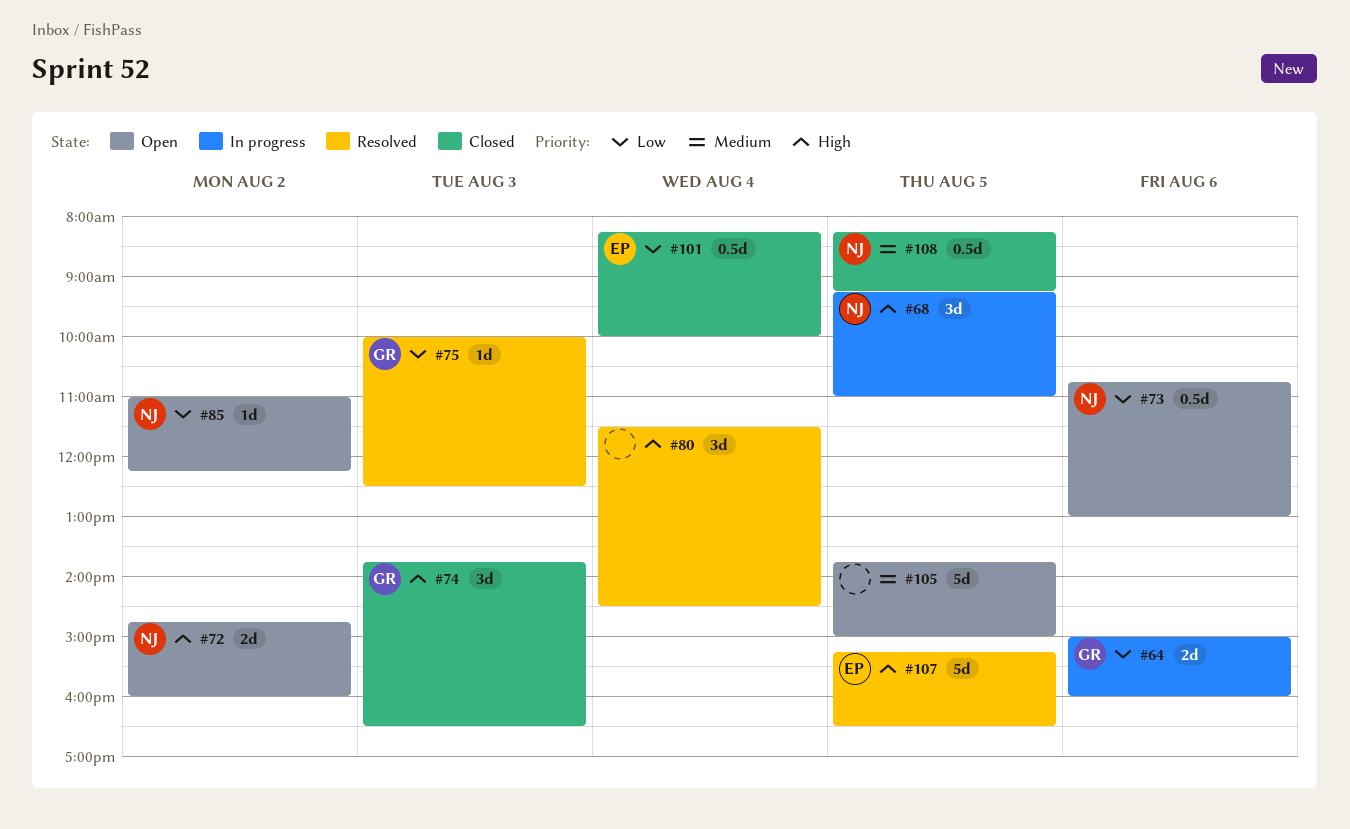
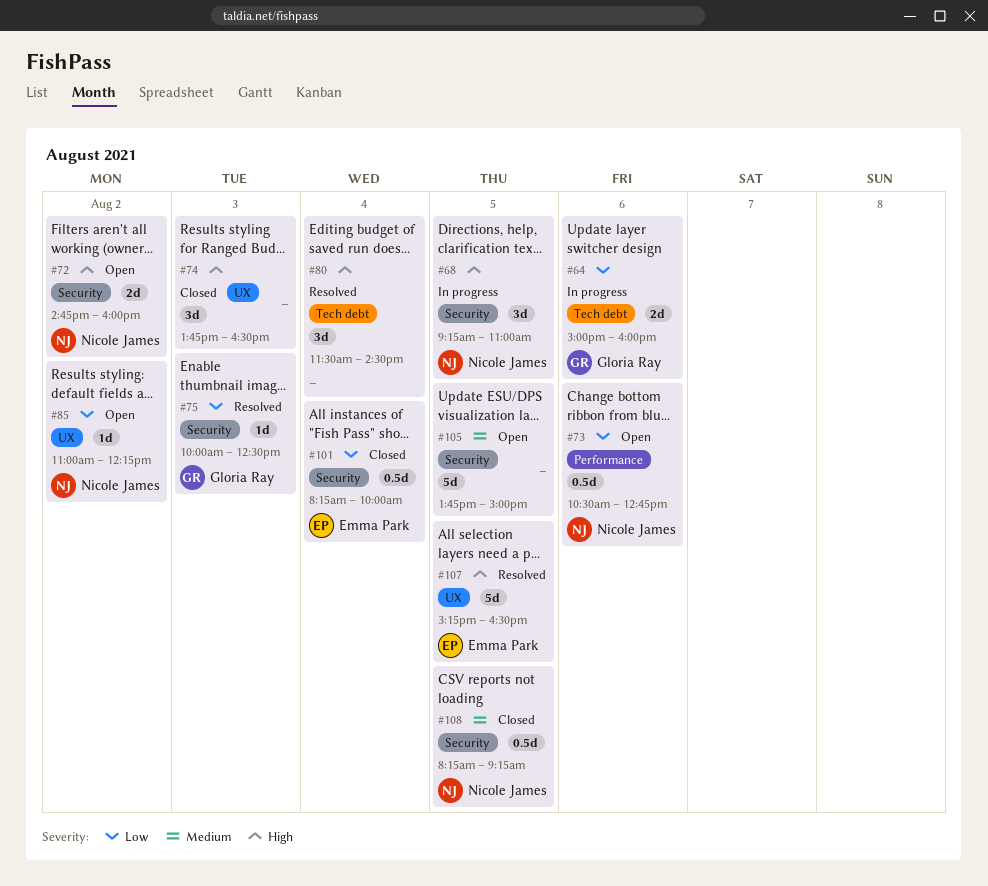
#73, begins: 10:45 -> 10:30
#73, ends: 13:00 -> 12:45
#74, owner: Gloria Ray -> none

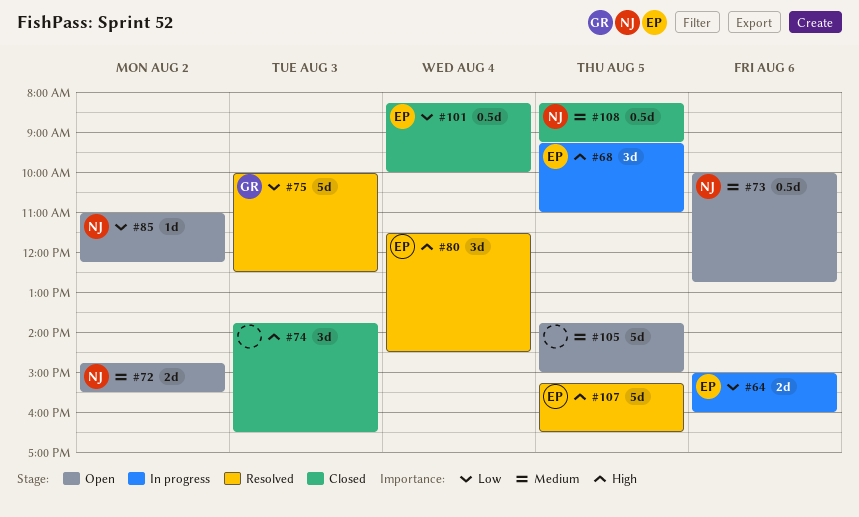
#64, owner: Gloria Ray -> Emma Park
#68, owner: Nicole James -> Emma Park
#72, priority: High -> Medium
#72, ends: 16:00 -> 15:30
#73, priority: Low -> Medium
#73, begins: 10:30 -> 10:00
#75, estimate: 1d -> 5d
#80, owner: none -> Emma Park

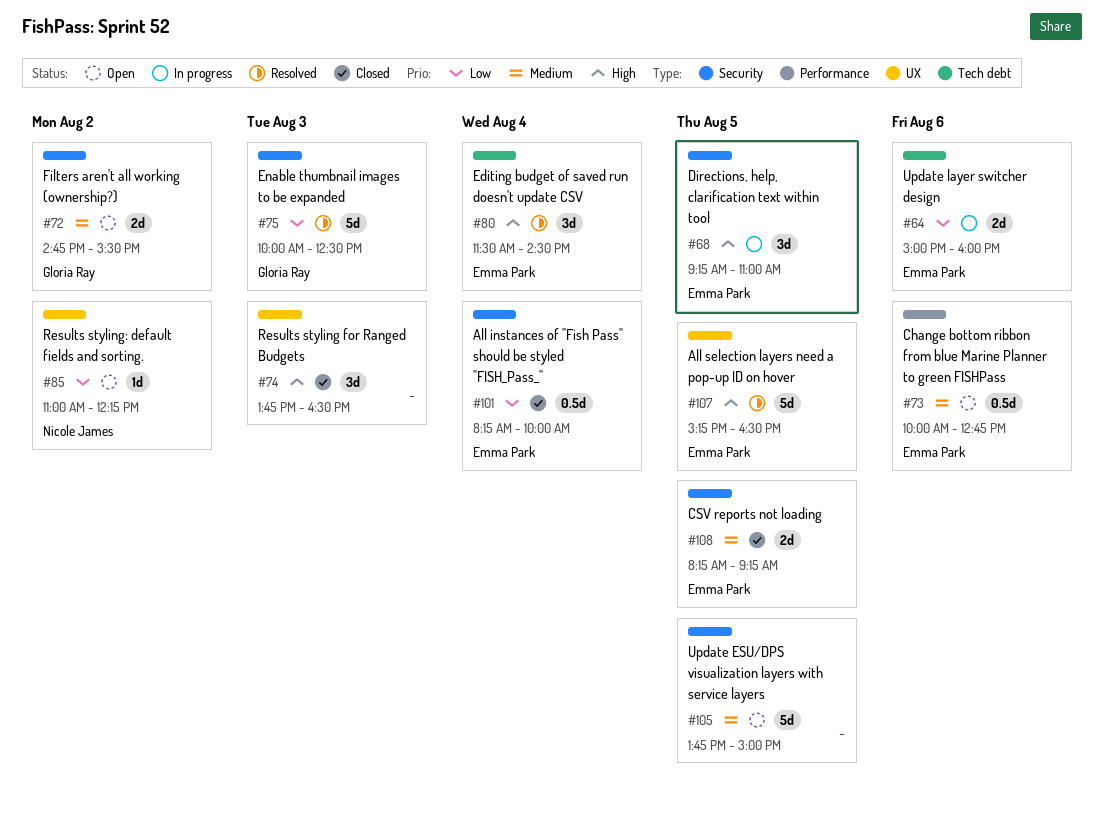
#72, owner: Nicole James -> Gloria Ray
#73, owner: Nicole James -> Emma Park
#108, owner: Nicole James -> Emma Park
#108, estimate: 0.5d -> 2d

